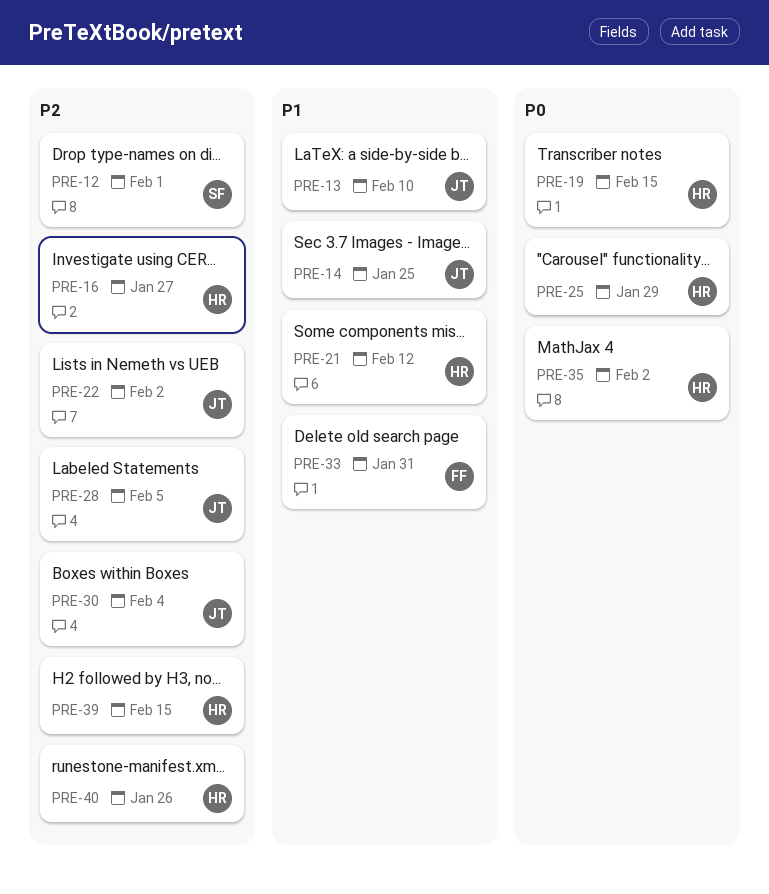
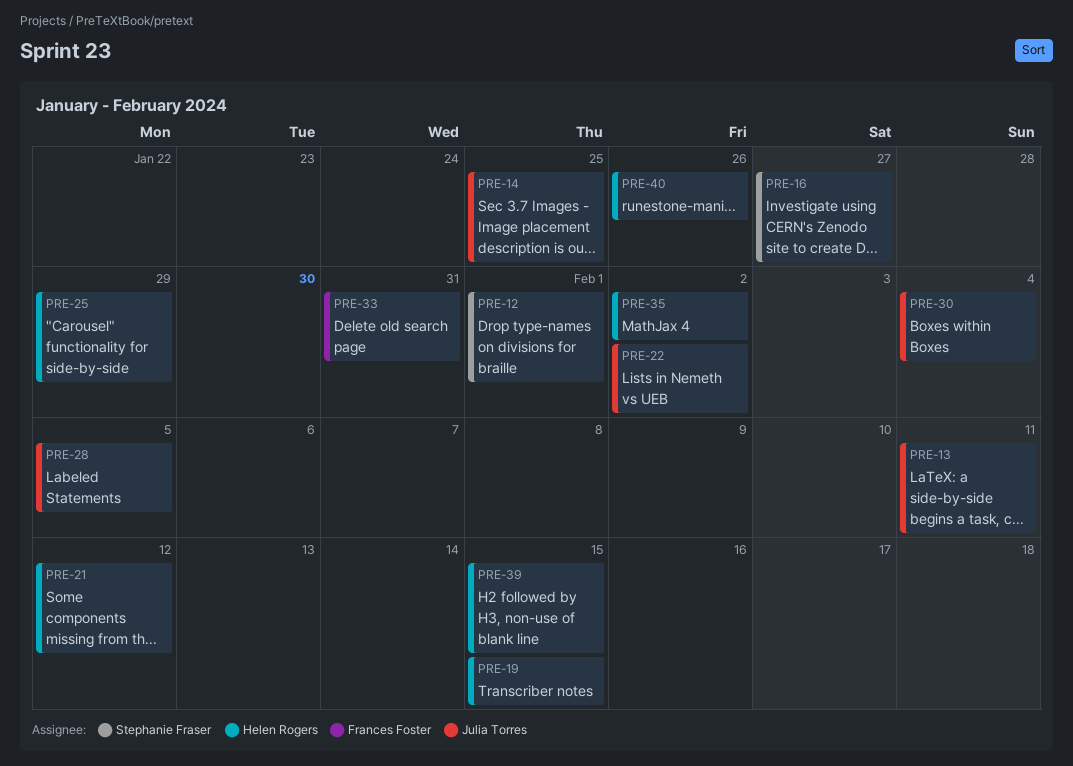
PRE-13, due: Feb 10 -> Feb 11
PRE-16, owner: Helen Rogers -> Stephanie Fraser

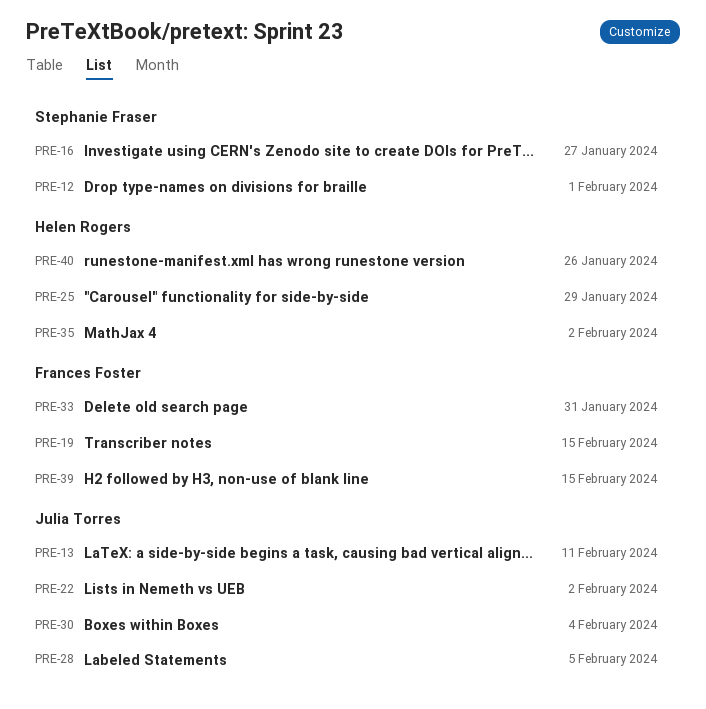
PRE-14: present -> none
PRE-19, owner: Helen Rogers -> Frances Foster
PRE-21: present -> none
PRE-39, owner: Helen Rogers -> Frances Foster

